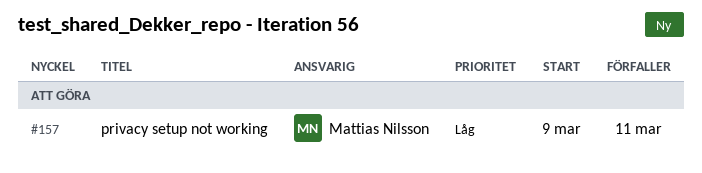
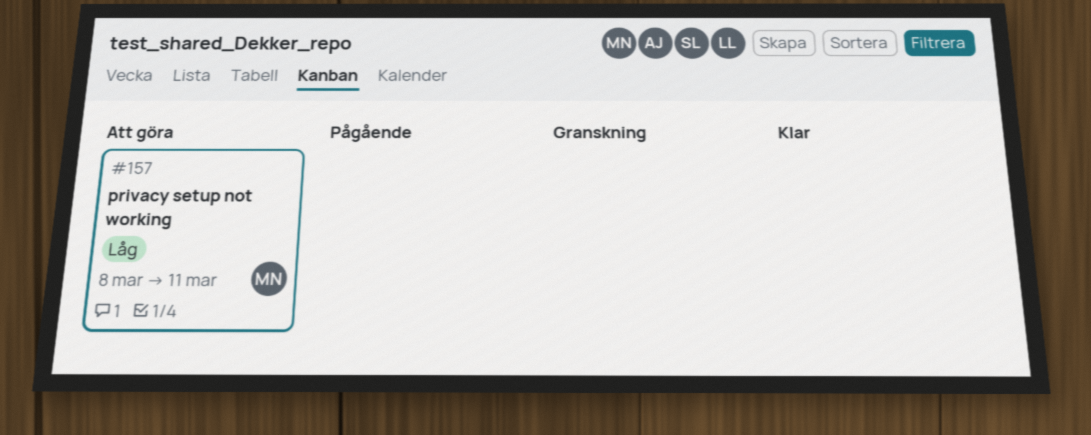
#157, start: Mar 9 -> Mar 8

